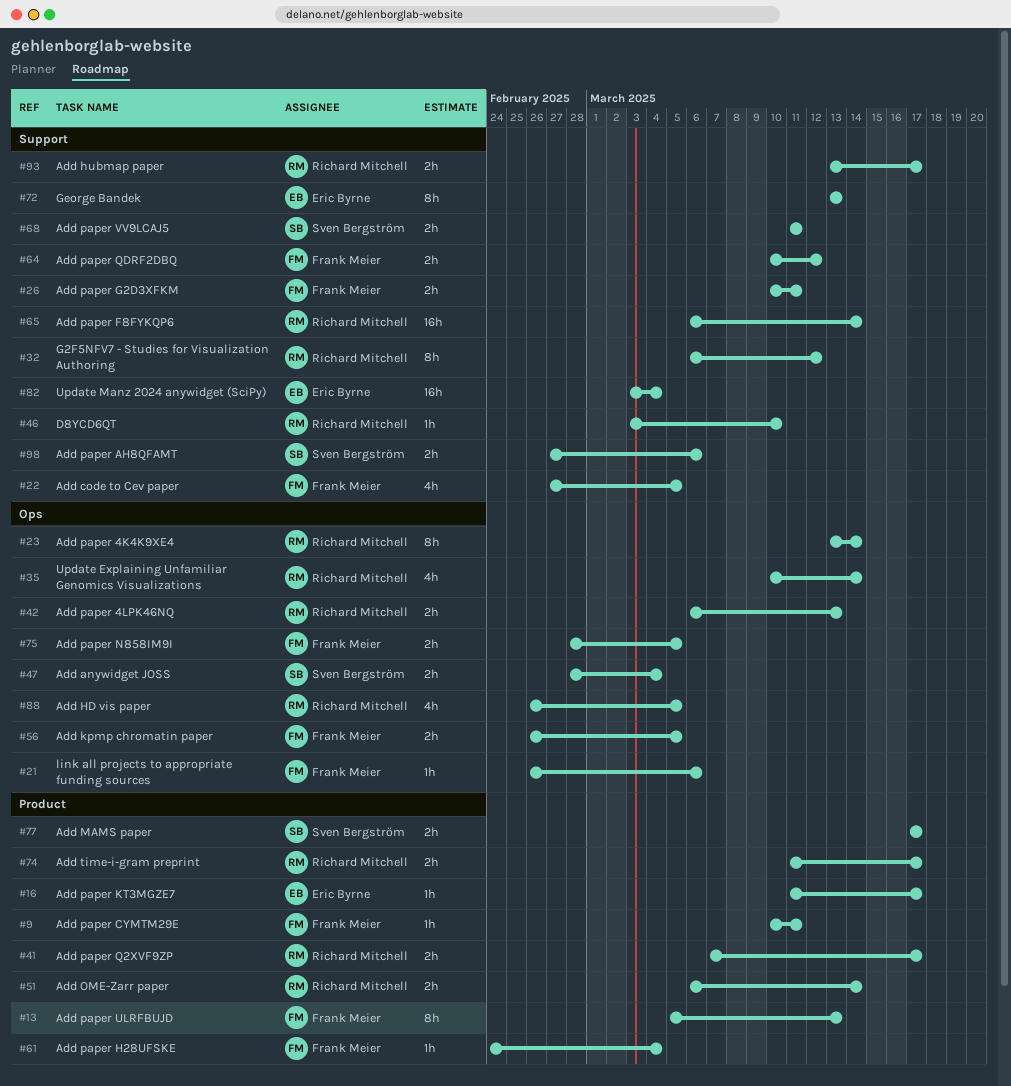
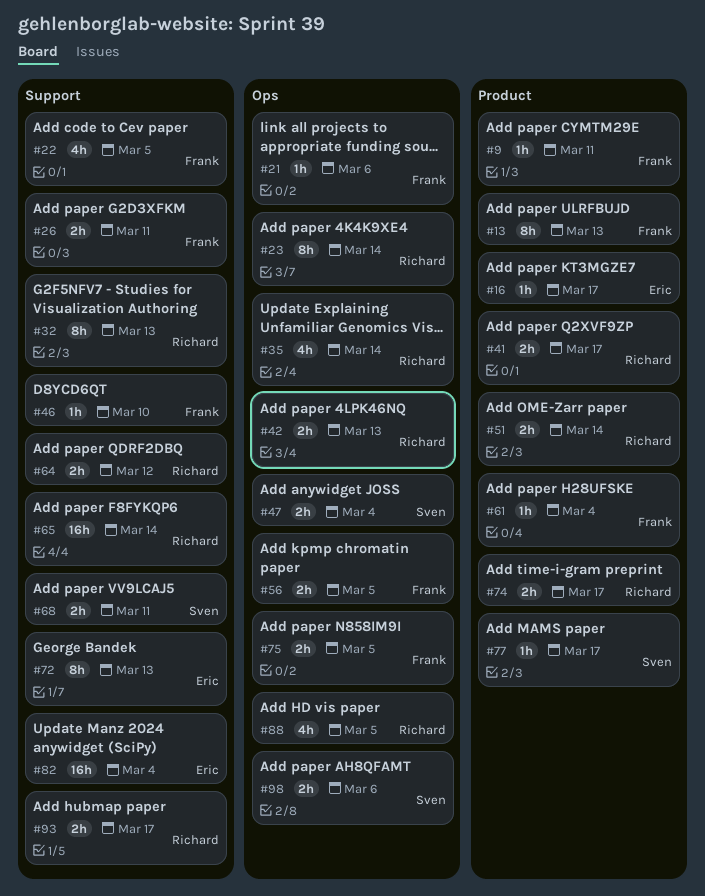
#32, due: Mar 12 -> Mar 13
#46, owner: Richard Mitchell -> Frank Meier
#64, owner: Frank Meier -> Richard Mitchell
#77, estimate: 2h -> 1h
#98, label: Support -> Ops

